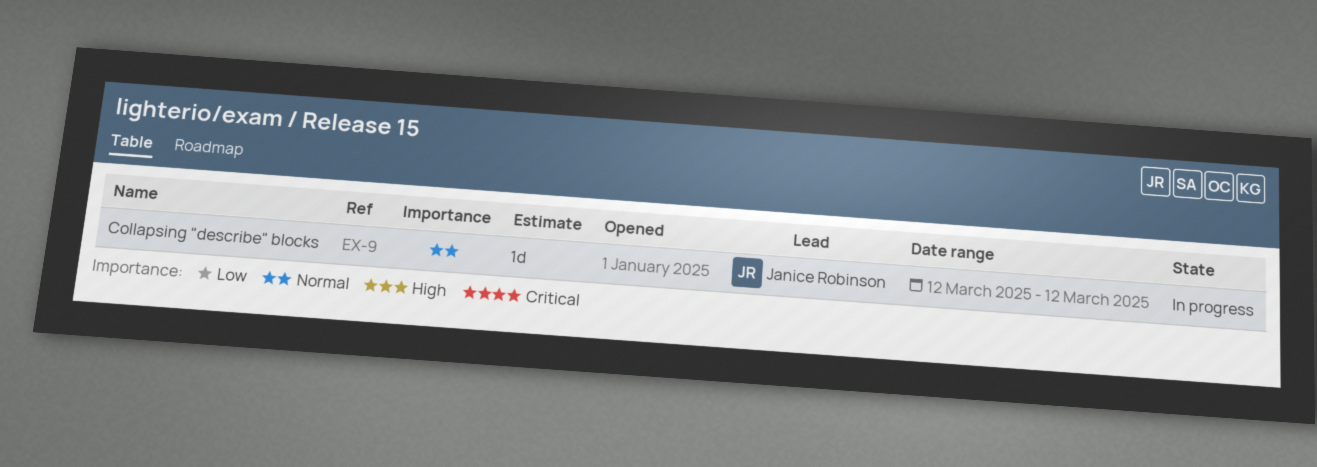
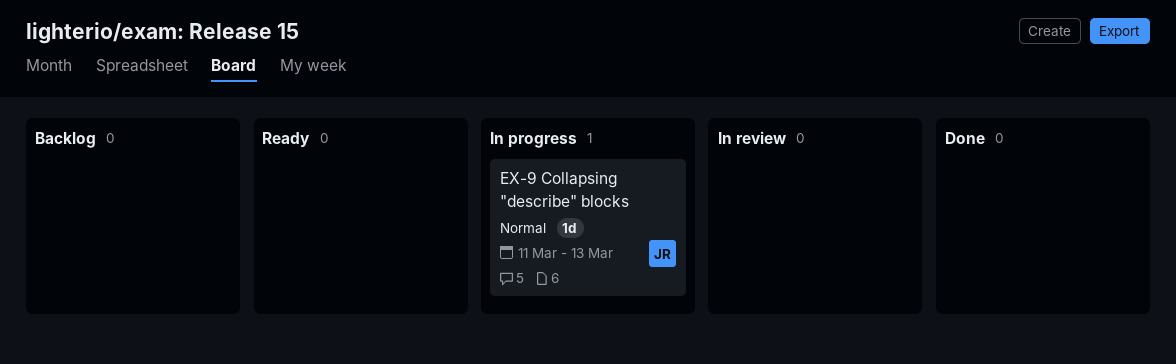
EX-9, start: Mar 12 -> Mar 11
EX-9, due: Mar 12 -> Mar 13

